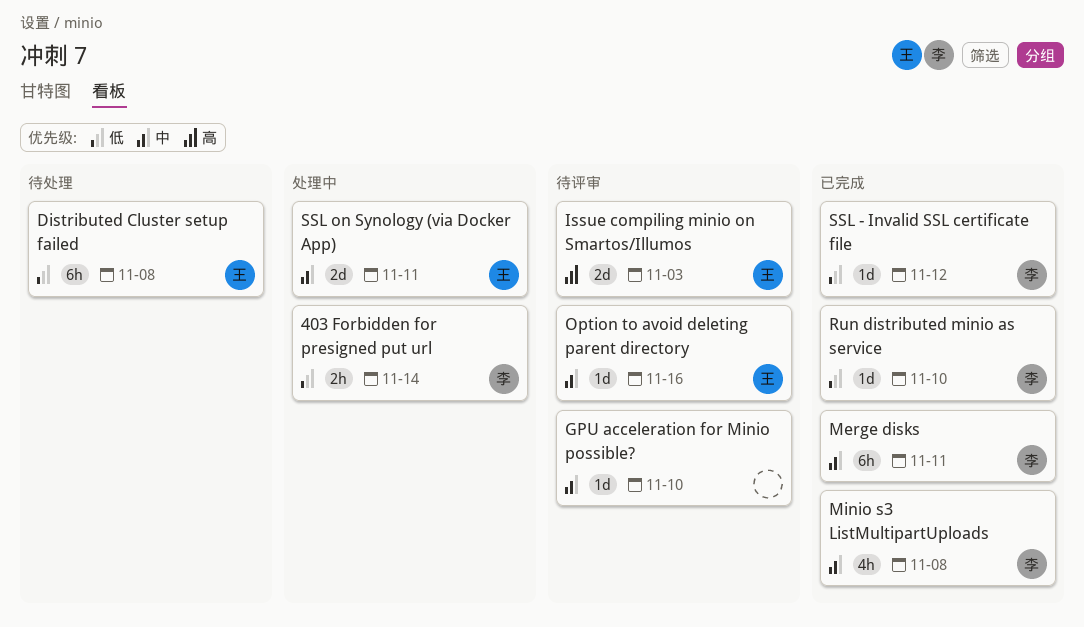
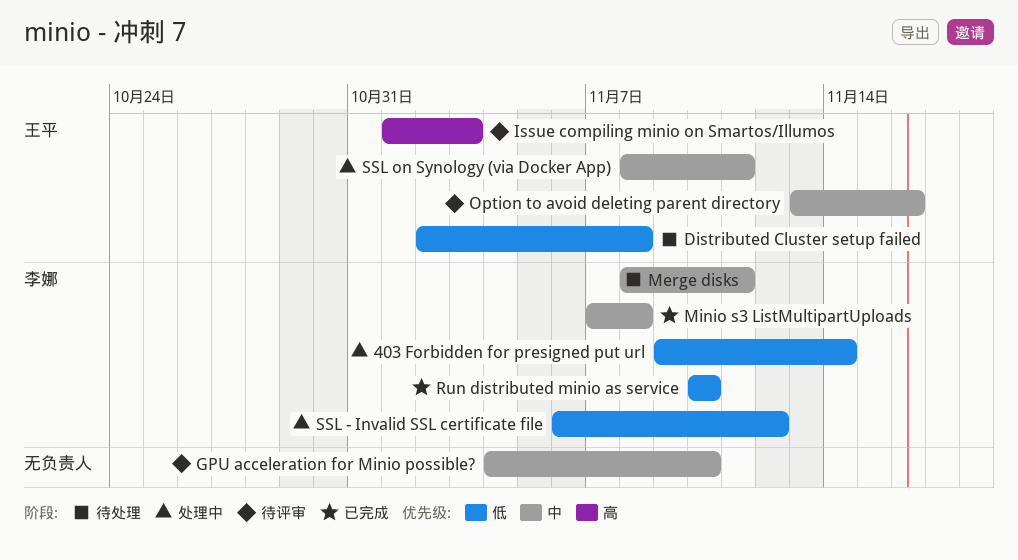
Merge disks, status: 已完成 -> 待处理
SSL - Invalid SSL certificate file, status: 已完成 -> 处理中

